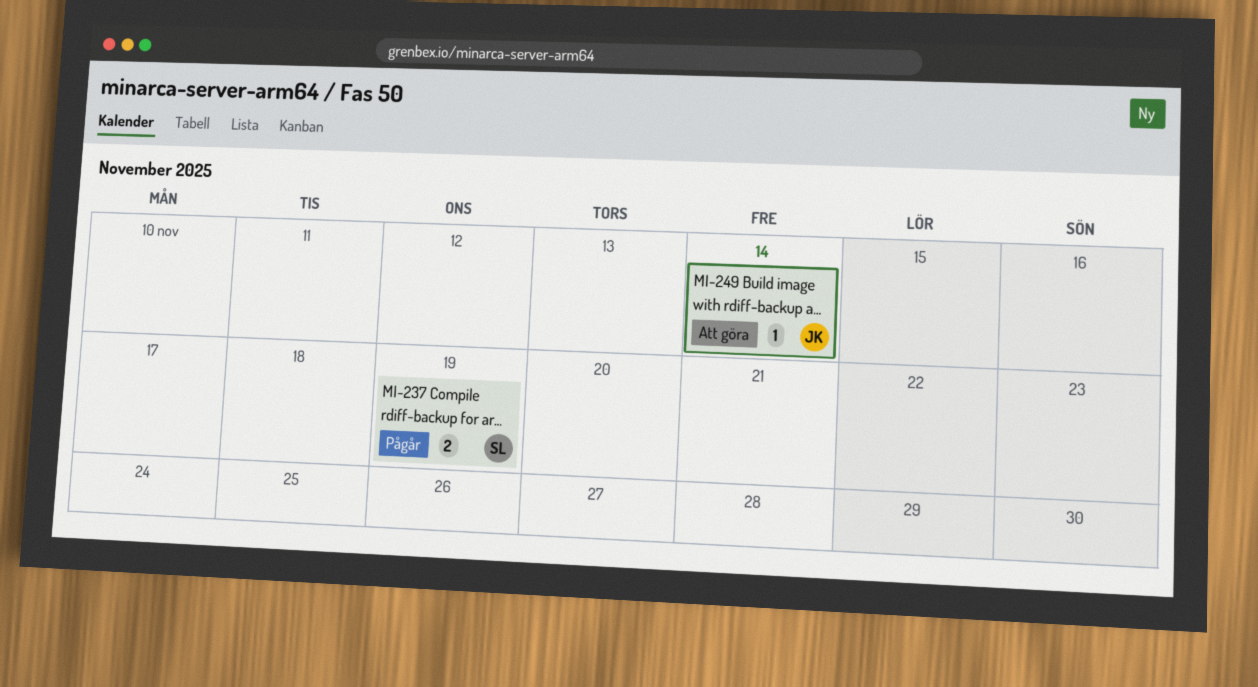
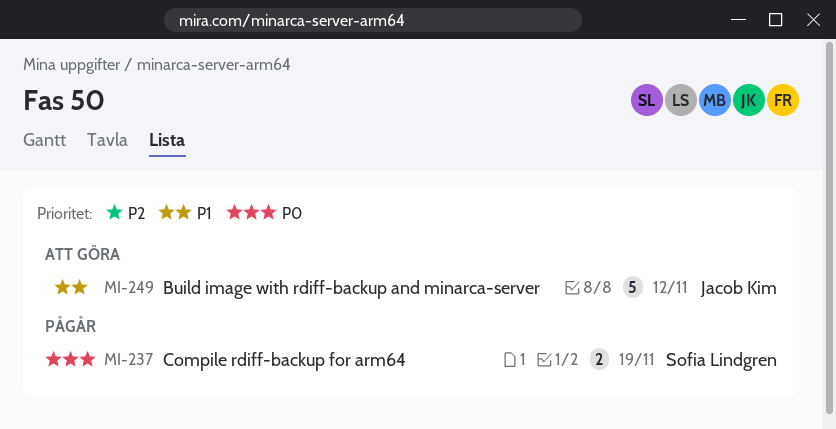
MI-249, estimate: 1 -> 5
MI-249, due: Nov 14 -> Nov 12

